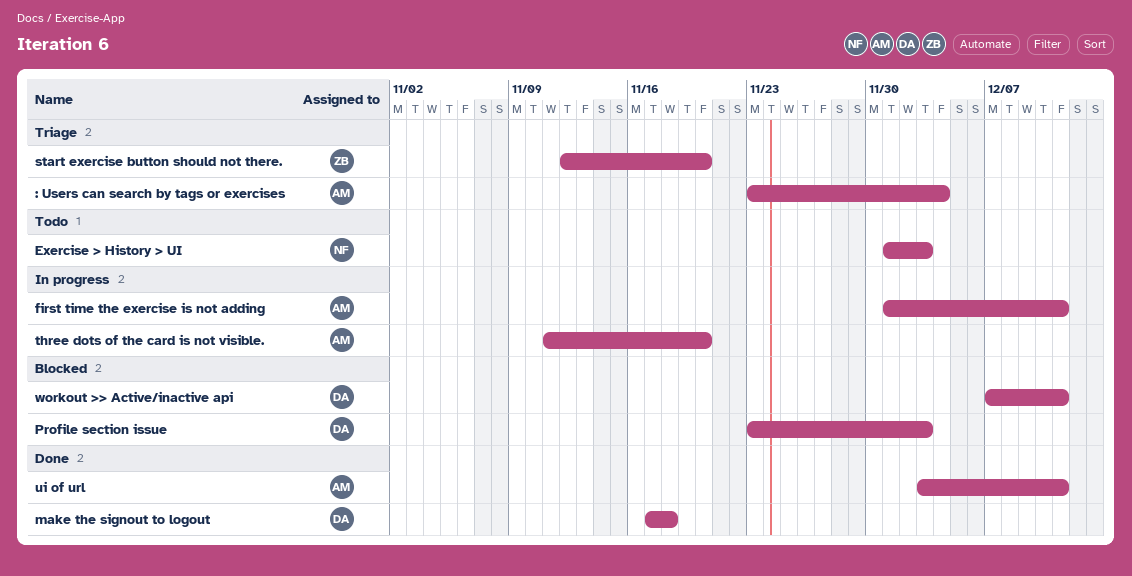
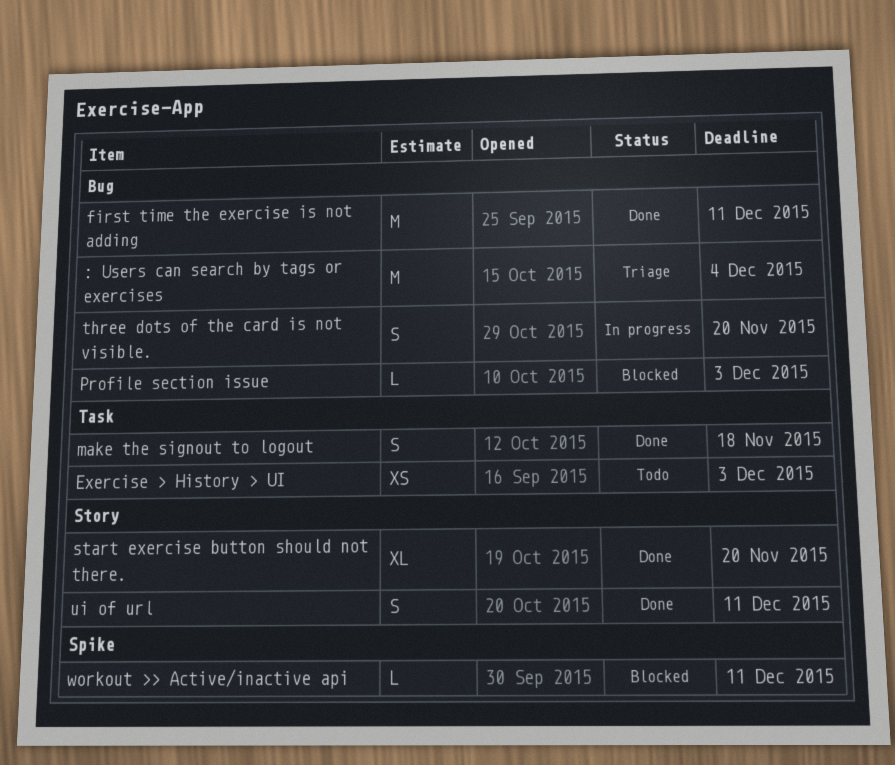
first time the exercise is not adding, status: In progress -> Done
start exercise button should not there., status: Triage -> Done

